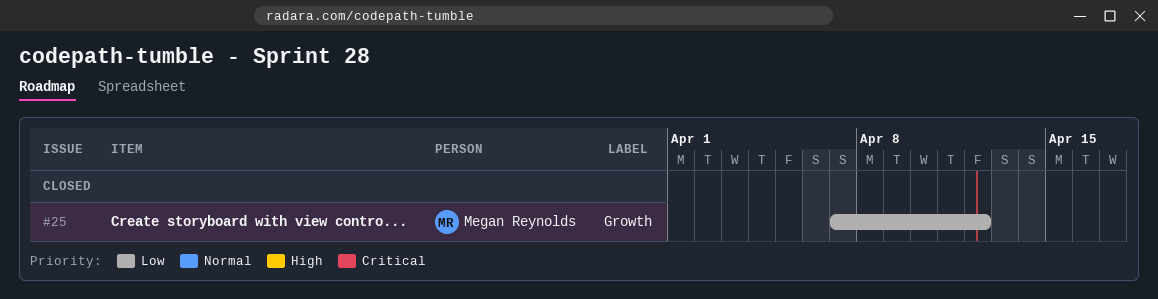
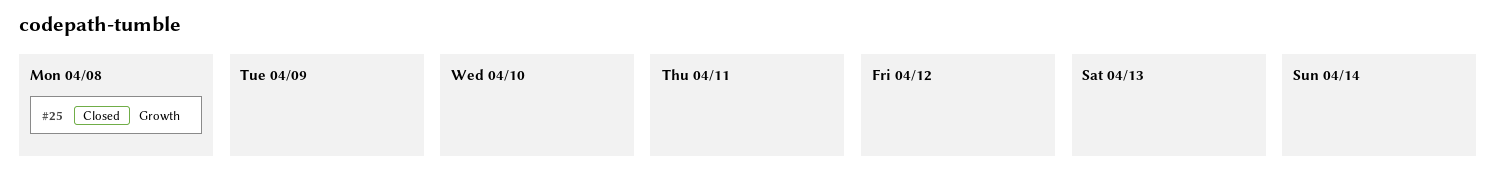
#25, due: Apr 12 -> Apr 8

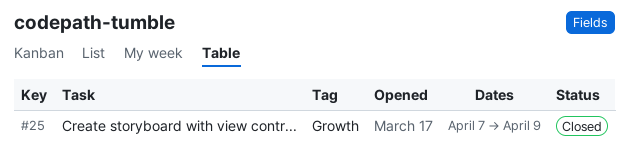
#25, due: Apr 8 -> Apr 9

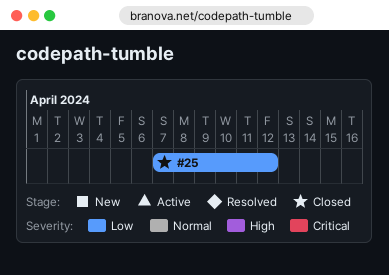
#25, due: Apr 9 -> Apr 12

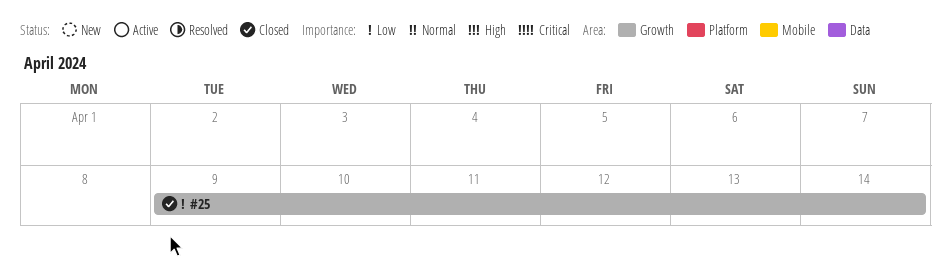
#25, start: Apr 7 -> Apr 9
#25, due: Apr 12 -> Apr 14

